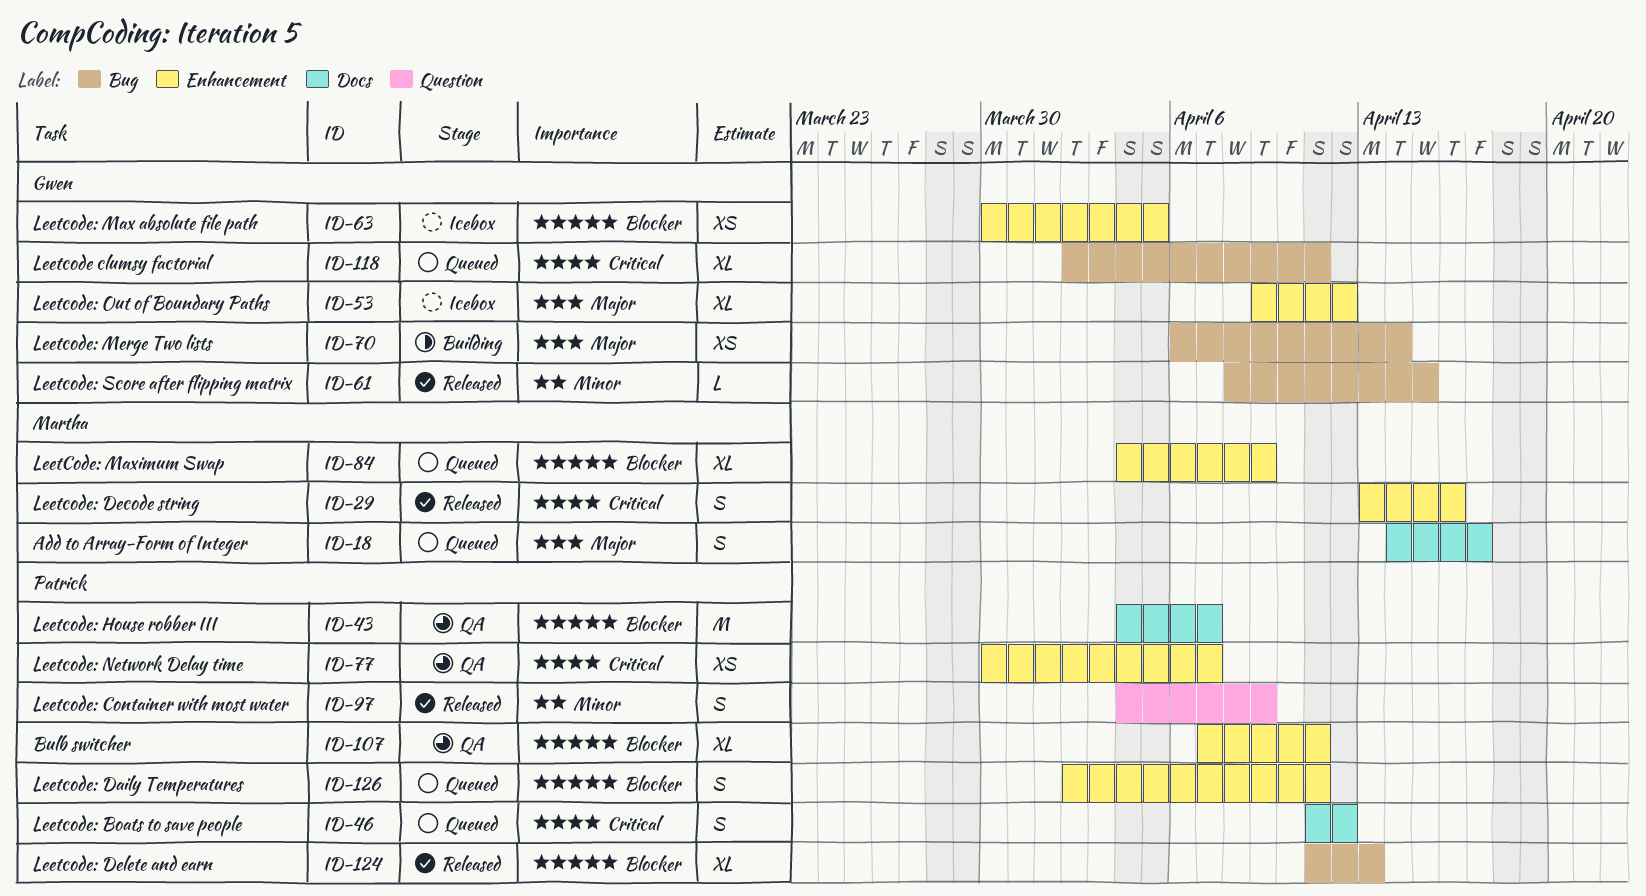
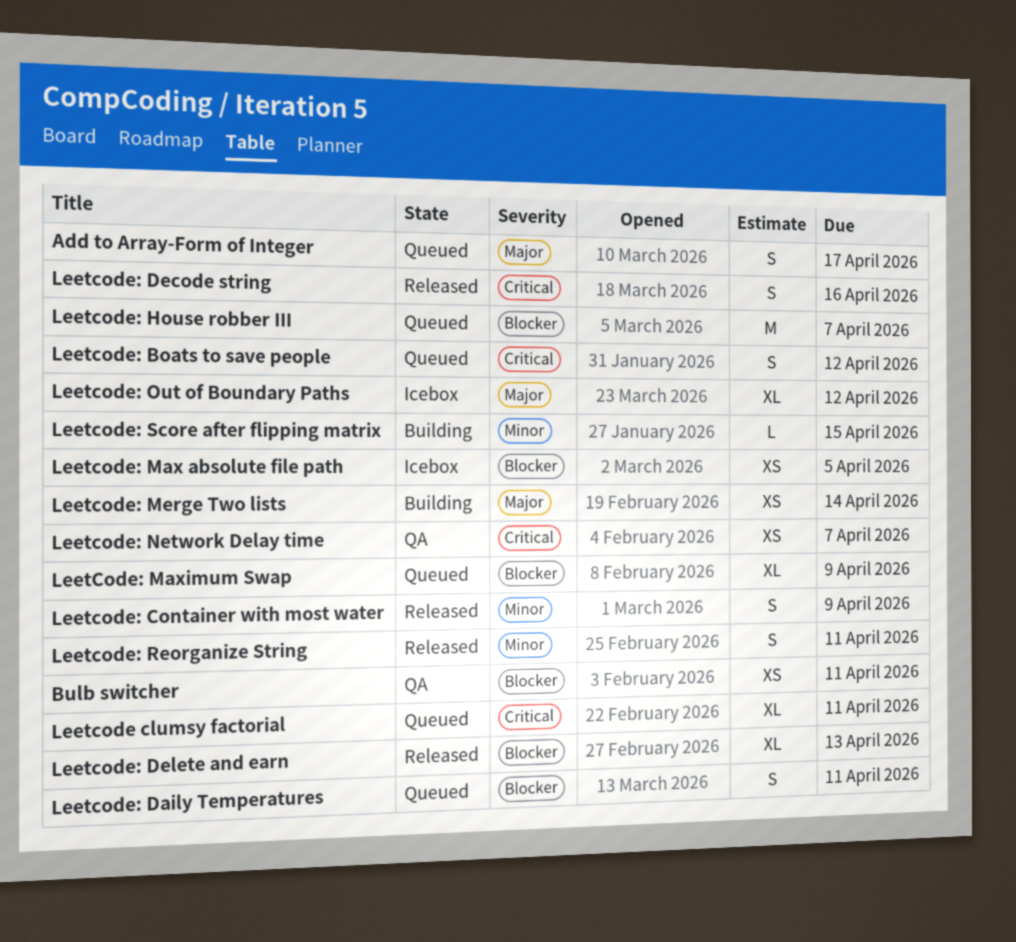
Bulb switcher, estimate: XL -> XS
Leetcode: House robber III, status: QA -> Queued
Leetcode: Reorganize String: none -> present
Leetcode: Score after flipping matrix, status: Released -> Building

